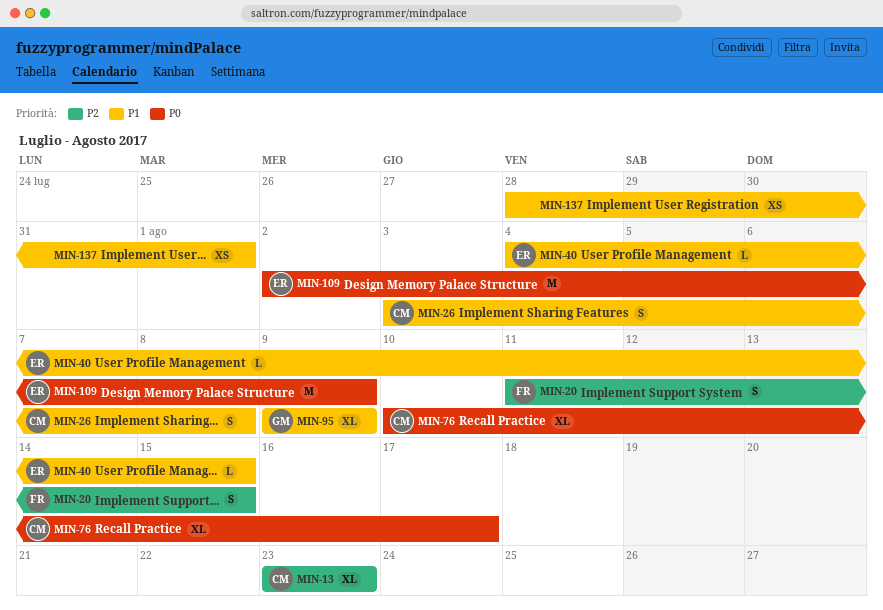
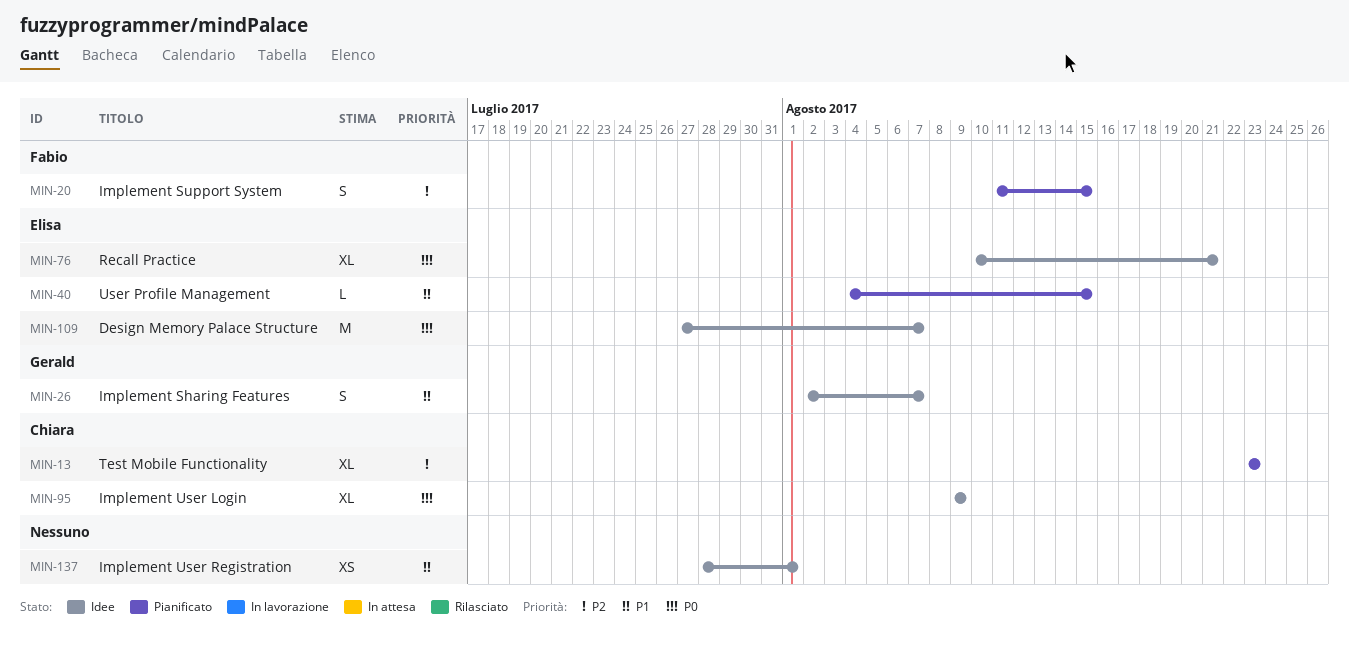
MIN-26, owner: Chiara -> Gerald
MIN-26, start: Aug 3 -> Aug 2
MIN-26, due: Aug 8 -> Aug 7
MIN-76, owner: Chiara -> Elisa
MIN-76, due: Aug 17 -> Aug 21
MIN-95, owner: Gerald -> Chiara
MIN-95, priority: P1 -> P0
MIN-109, start: Aug 2 -> Jul 27
MIN-109, due: Aug 9 -> Aug 7

